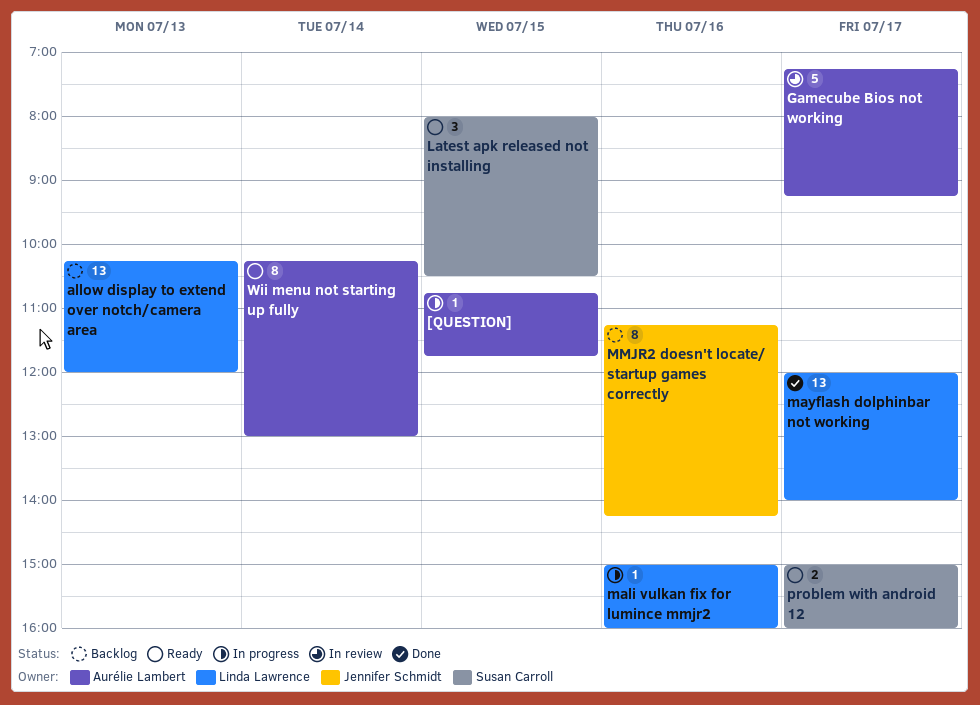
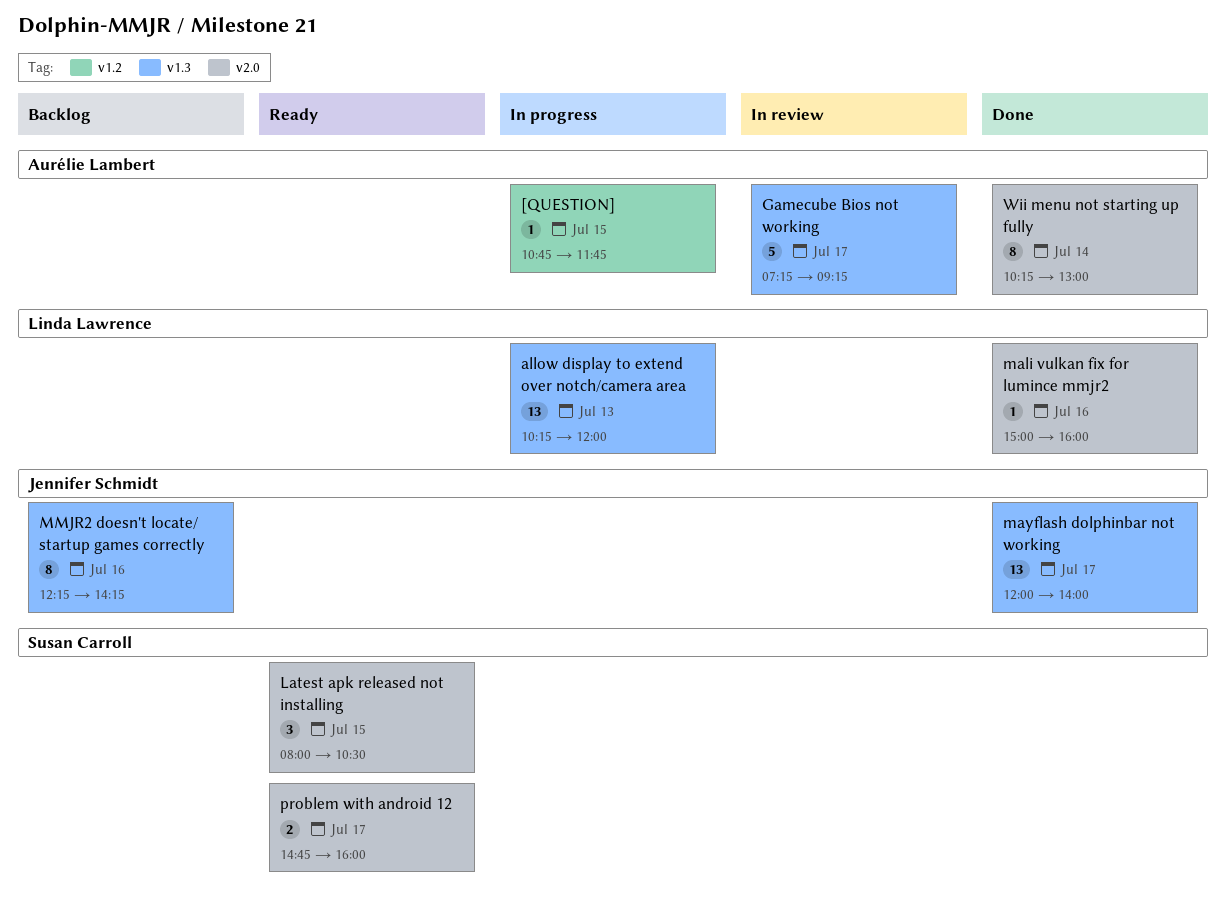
allow display to extend over notch/camera area, status: Backlog -> In progress
mali vulkan fix for lumince mmjr2, status: In progress -> Done
mayflash dolphinbar not working, owner: Linda Lawrence -> Jennifer Schmidt
MMJR2 doesn't locate/ startup games correctly, begins: 11:15 -> 12:15
problem with android 12, begins: 15:00 -> 14:45
Wii menu not starting up fully, status: Ready -> Done

